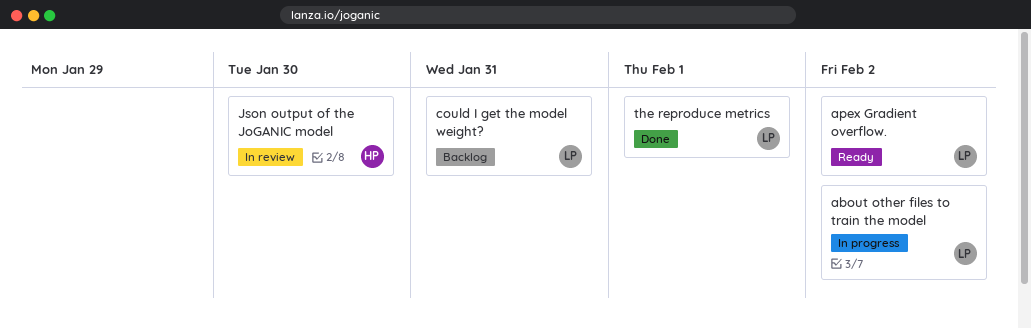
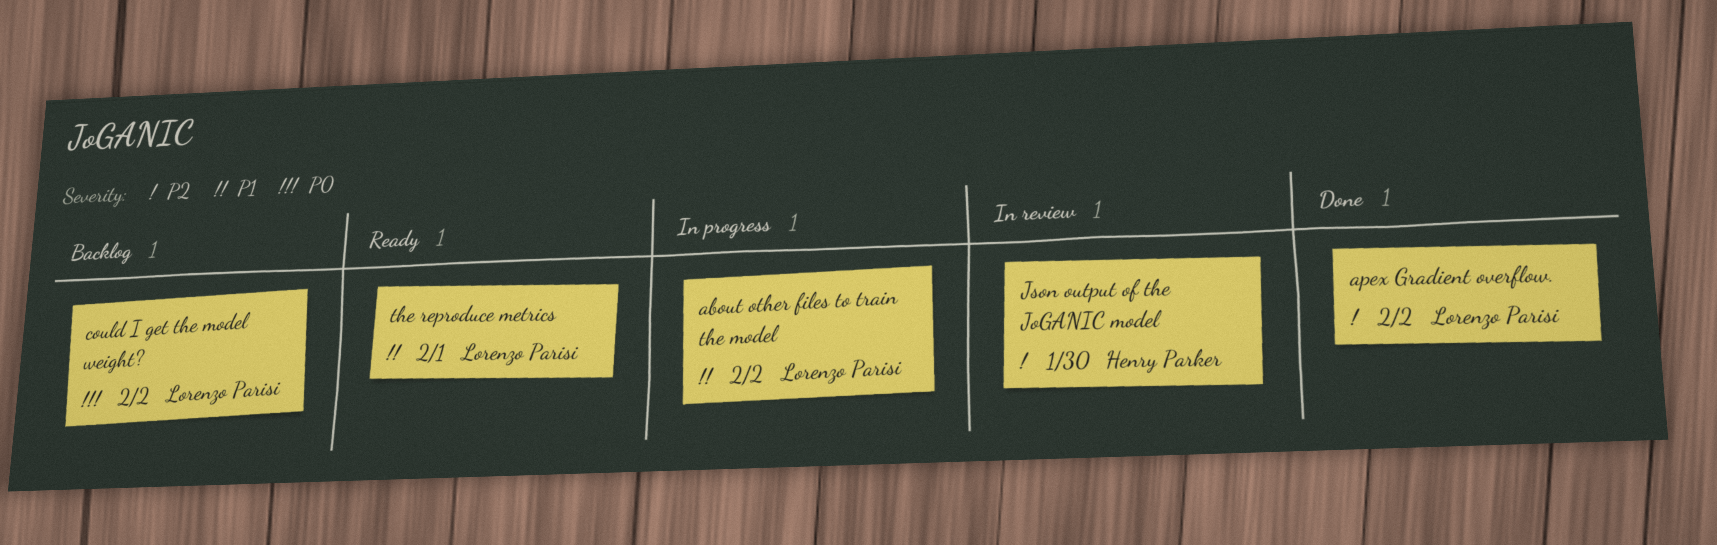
apex Gradient overflow., status: Ready -> Done
could I get the model weight?, due: Jan 31 -> Feb 2
the reproduce metrics, status: Done -> Ready

